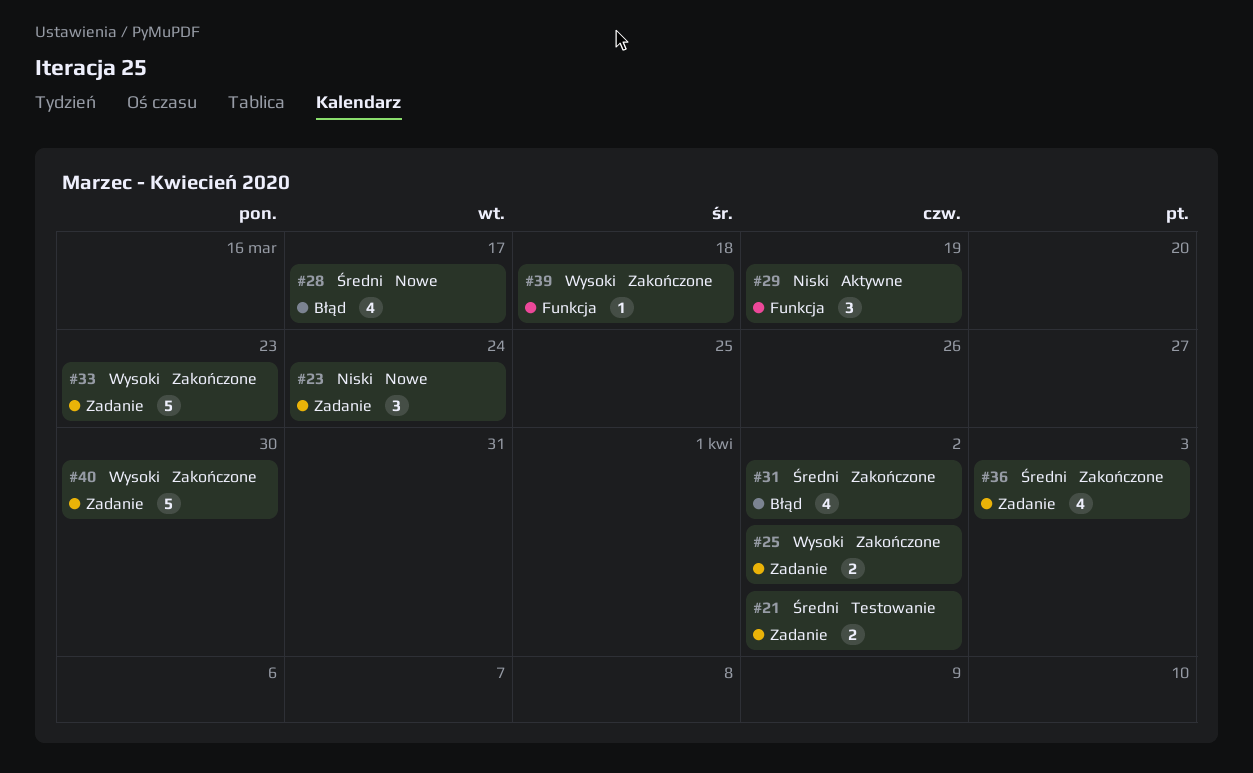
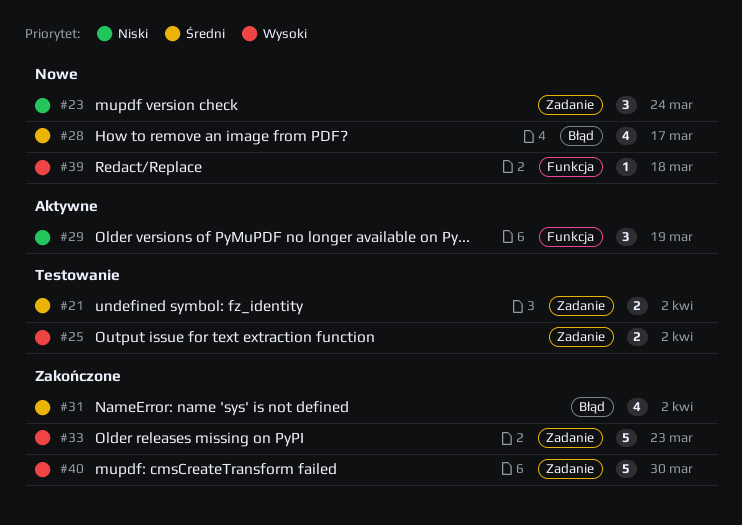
#25, status: Zakończone -> Testowanie
#36: present -> none
#39, status: Zakończone -> Nowe

